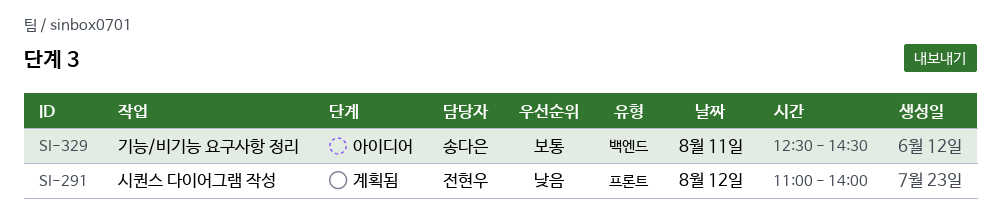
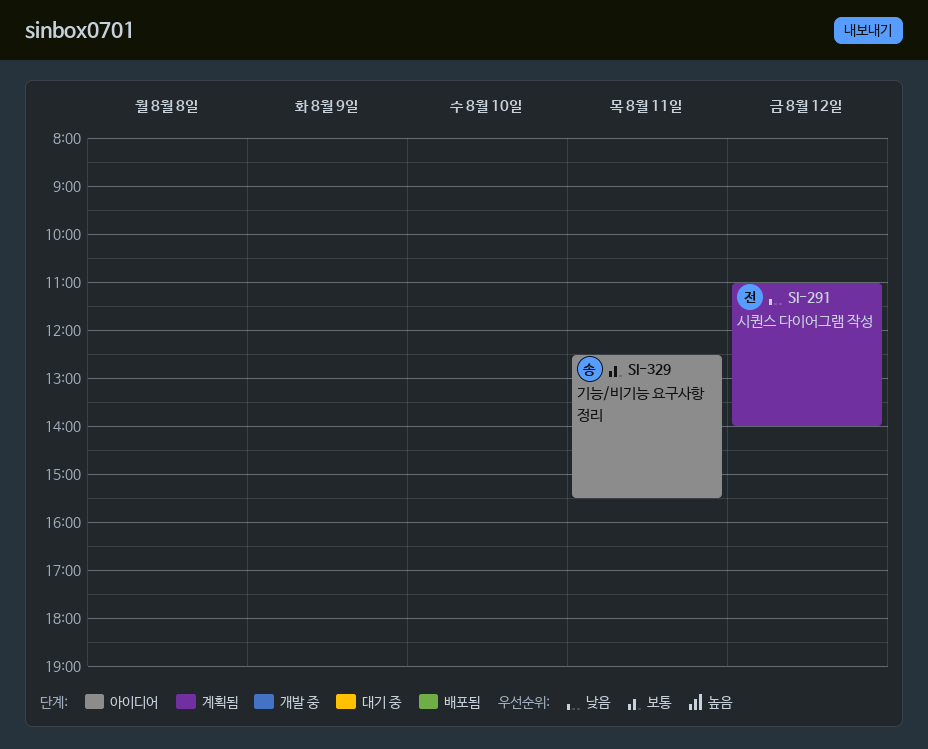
SI-329, ends: 14:30 -> 15:30

